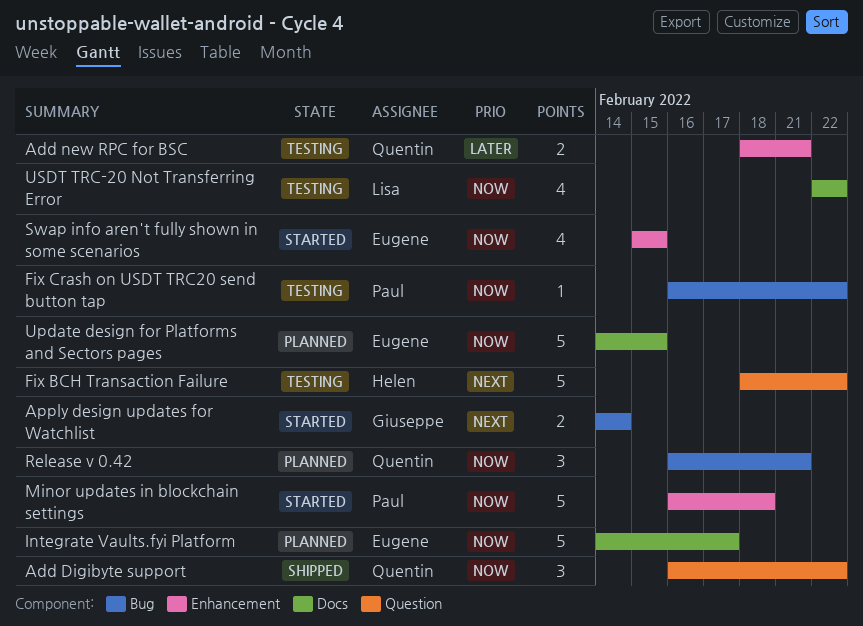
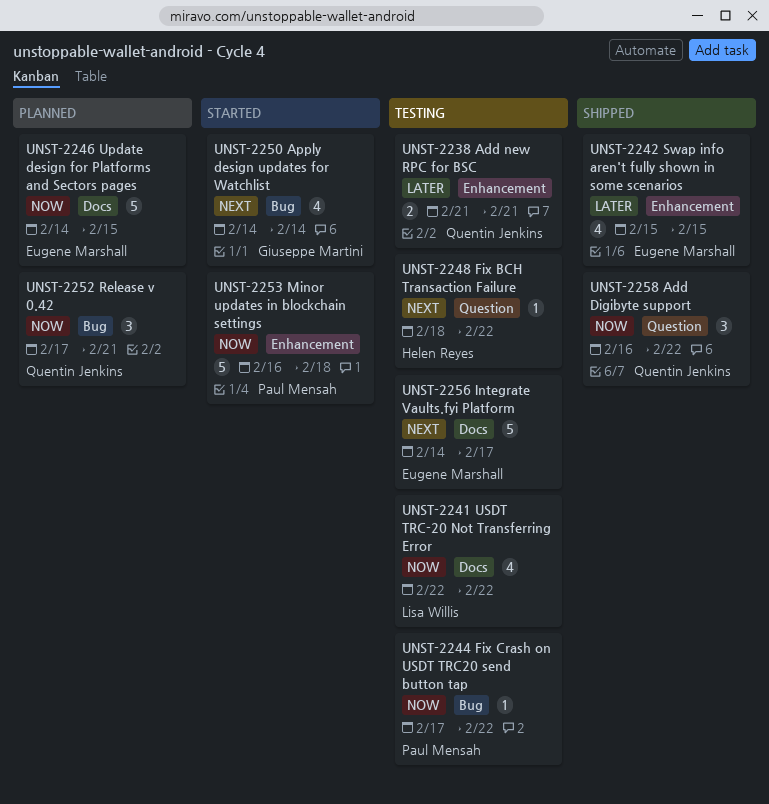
Add new RPC for BSC, start: Feb 18 -> Feb 21
Apply design updates for Watchlist, estimate: 2 -> 4
Fix BCH Transaction Failure, estimate: 5 -> 1
Fix Crash on USDT TRC20 send button tap, start: Feb 16 -> Feb 17
Integrate Vaults.fyi Platform, status: Planned -> Testing
Integrate Vaults.fyi Platform, priority: Now -> Next
Release v 0.42, start: Feb 16 -> Feb 17
Swap info aren't fully shown in some scenarios, status: Started -> Shipped
Swap info aren't fully shown in some scenarios, priority: Now -> Later

